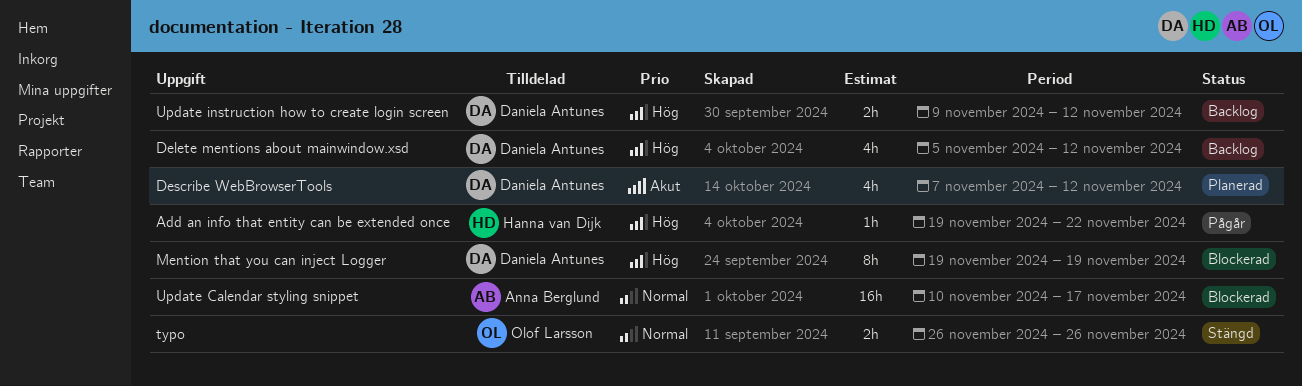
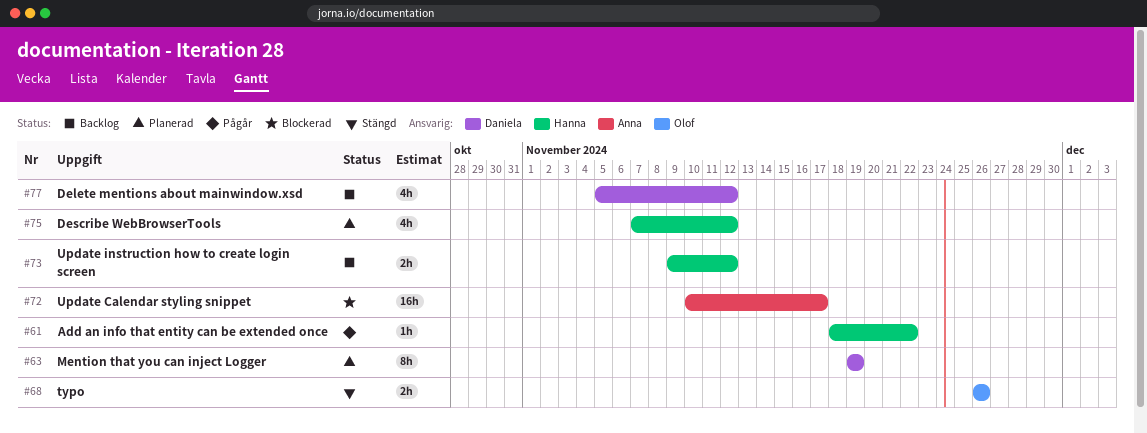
Add an info that entity can be extended once, start: Nov 19 -> Nov 18
Describe WebBrowserTools, owner: Daniela Antunes -> Hanna van Dijk
Mention that you can inject Logger, status: Blockerad -> Planerad
Update instruction how to create login screen, owner: Daniela Antunes -> Hanna van Dijk

